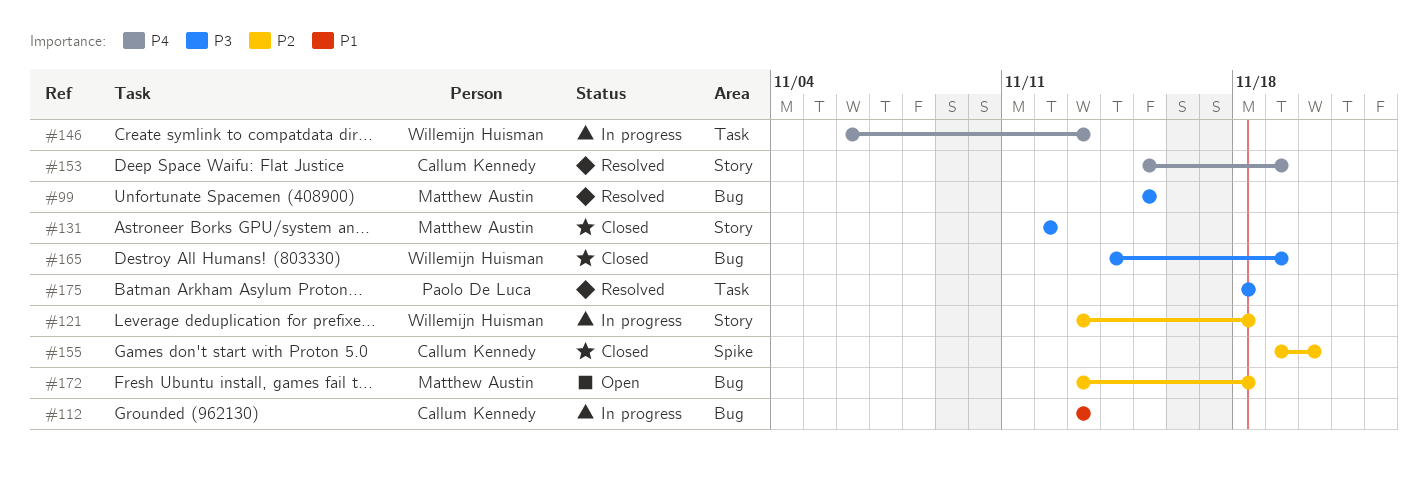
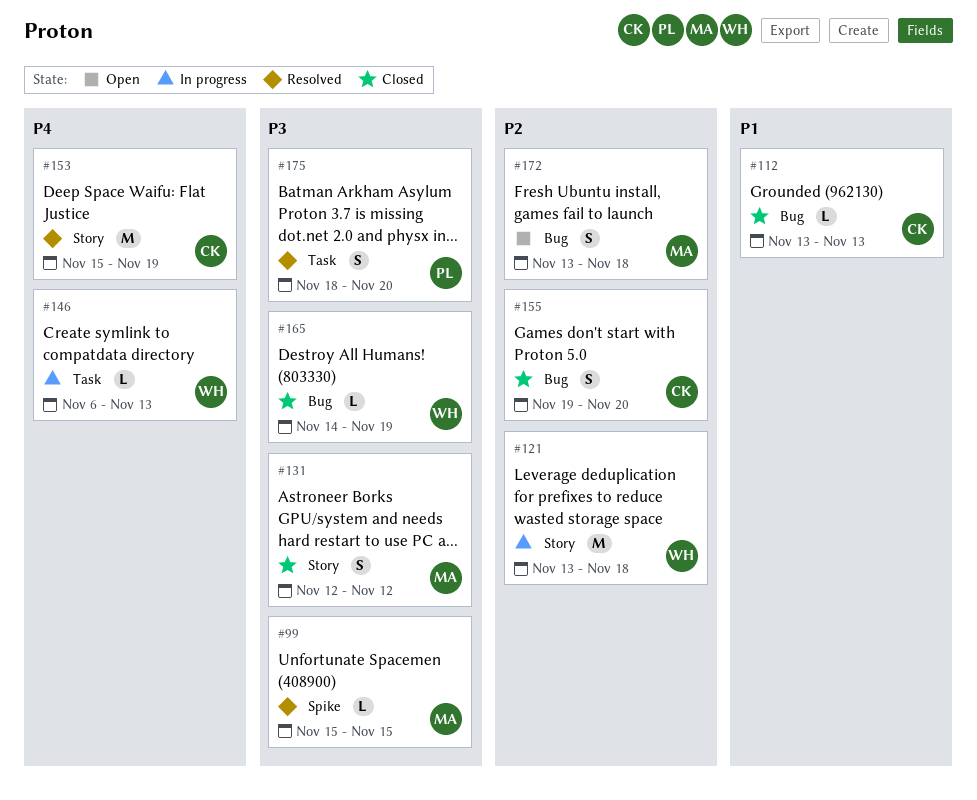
#99, label: Bug -> Spike
#112, status: In progress -> Closed
#155, label: Spike -> Bug
#175, due: Nov 18 -> Nov 20

